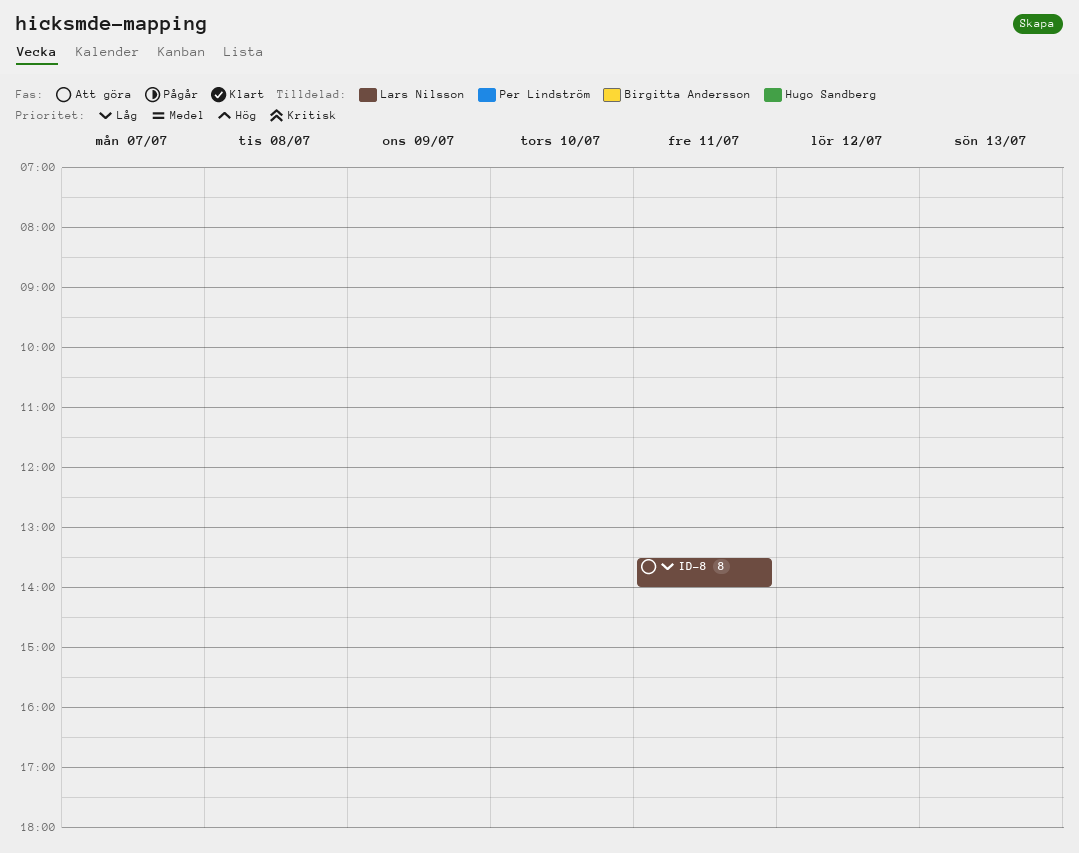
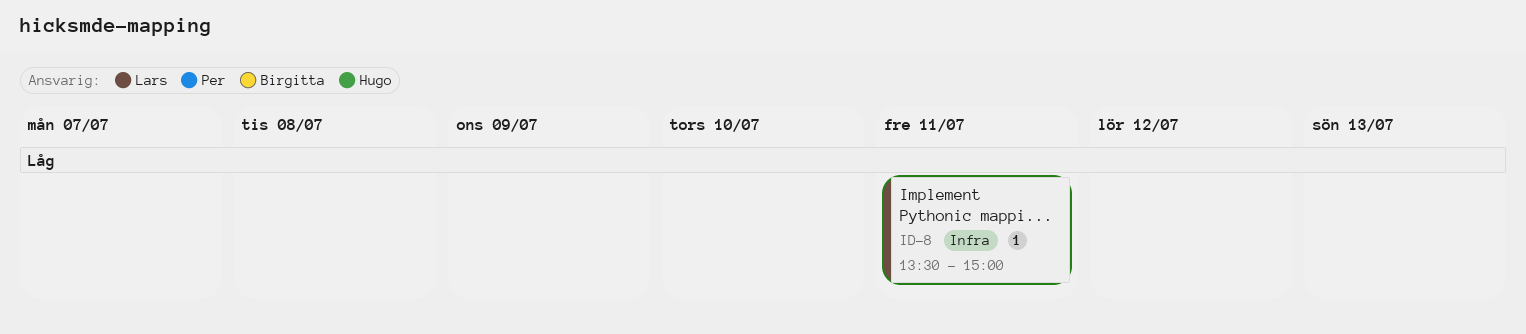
ID-8, estimate: 8 -> 1
ID-8, ends: 14:00 -> 15:00

